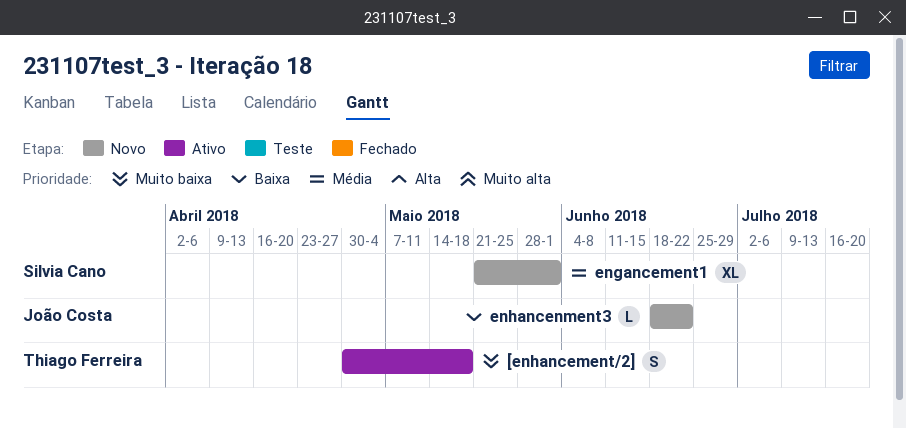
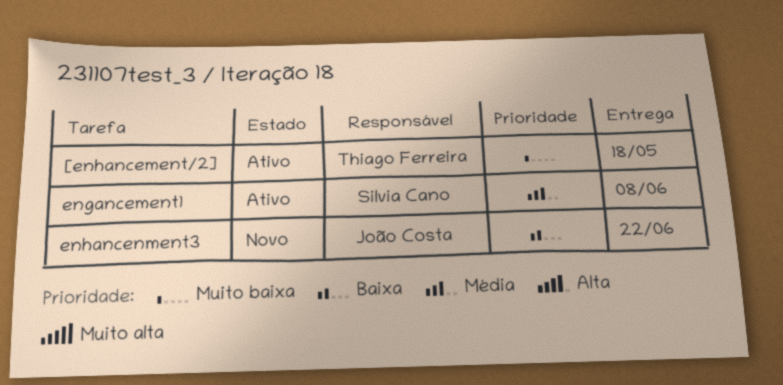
engancement1, status: Novo -> Ativo
engancement1, due: Jun 1 -> Jun 8

